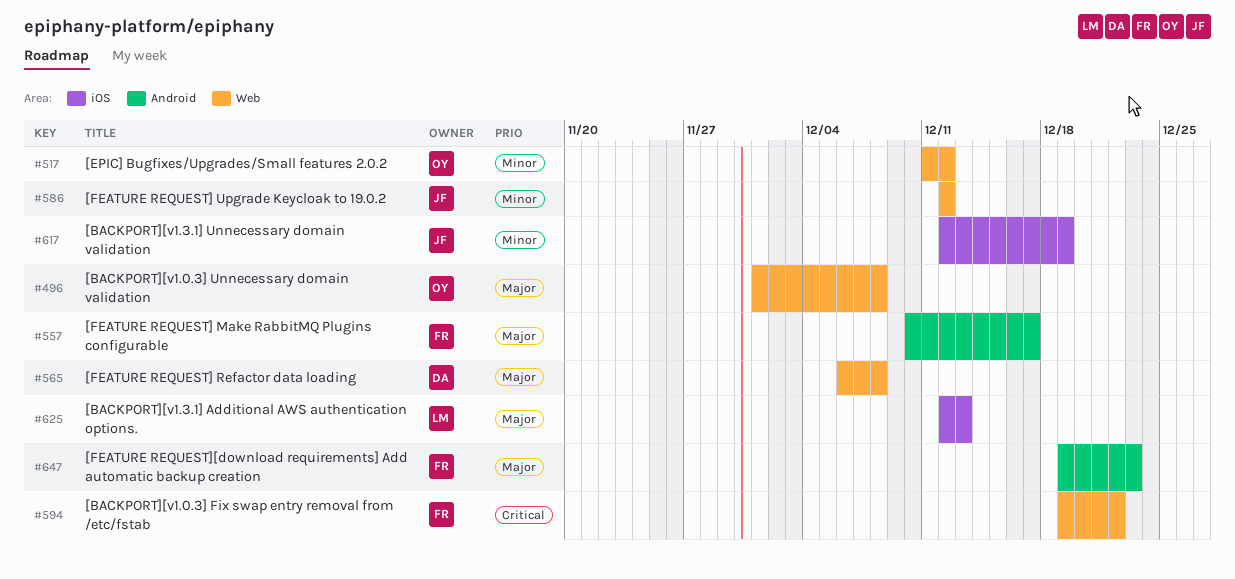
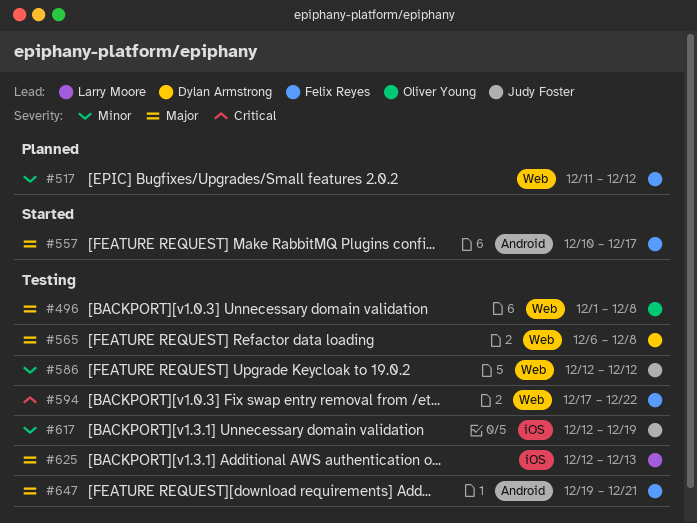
#517, owner: Oliver Young -> Felix Reyes
#594, start: Dec 19 -> Dec 17
#647, due: Dec 23 -> Dec 21

